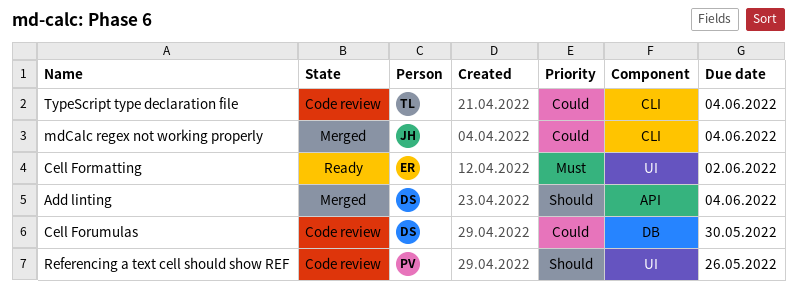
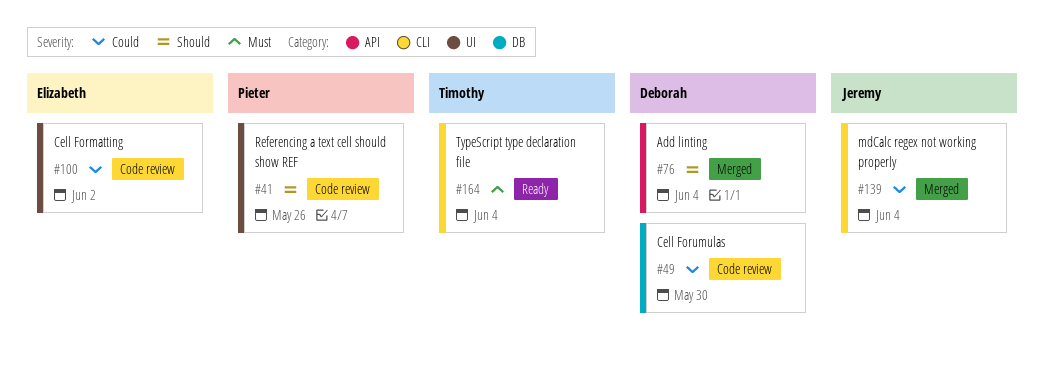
Cell Formatting, status: Ready -> Code review
Cell Formatting, priority: Must -> Could
TypeScript type declaration file, status: Code review -> Ready
TypeScript type declaration file, priority: Could -> Must

